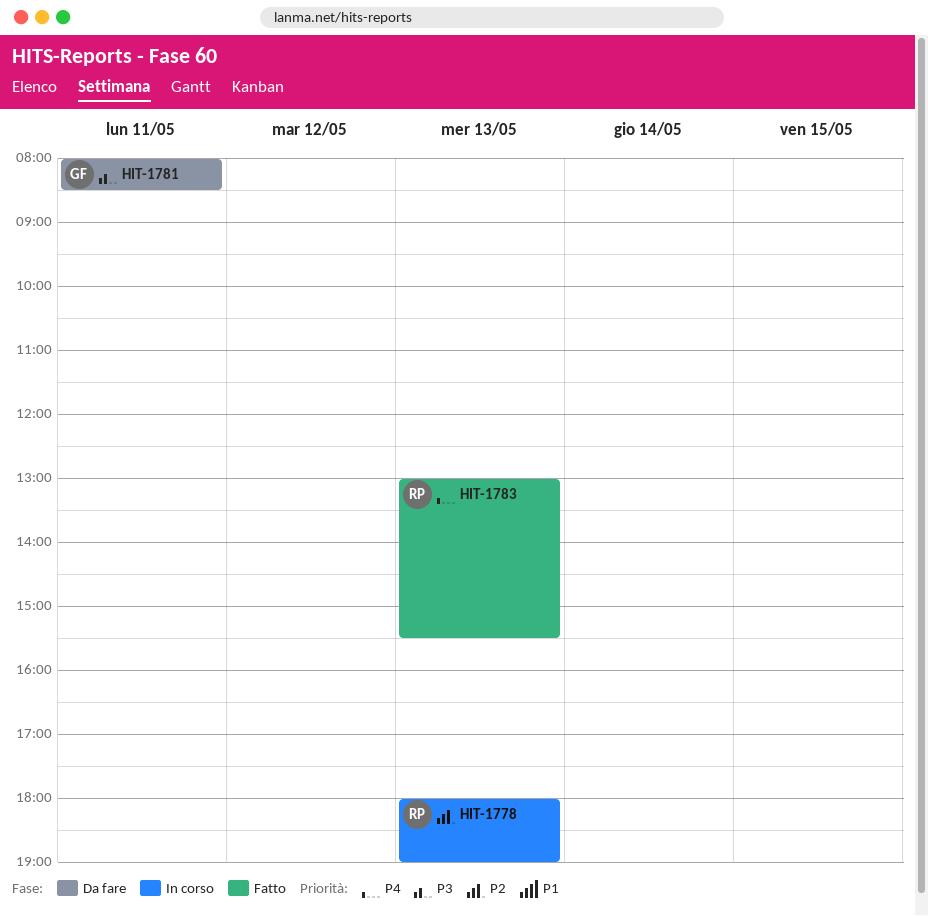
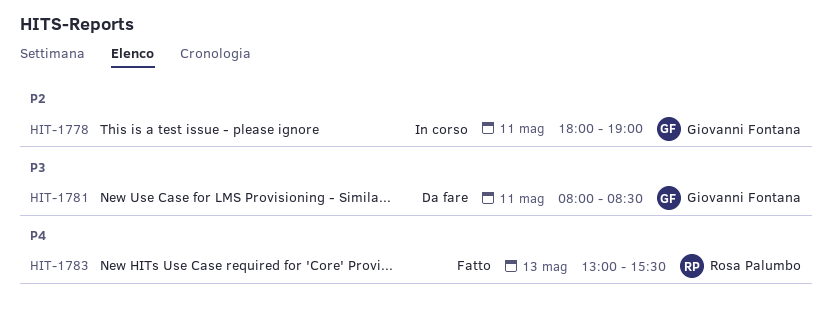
HIT-1778, owner: Rosa Palumbo -> Giovanni Fontana
HIT-1778, day: May 13 -> May 11

